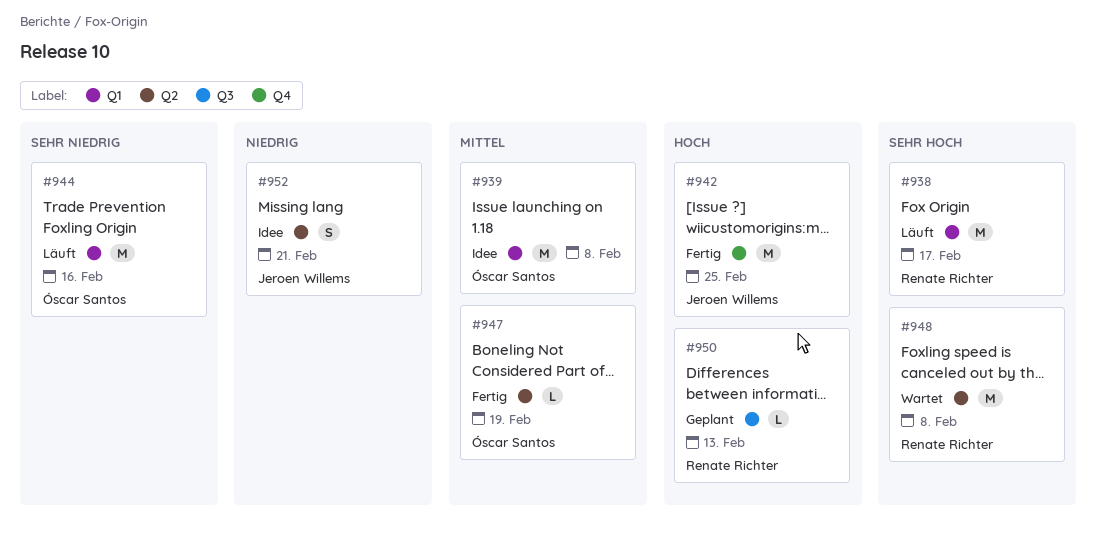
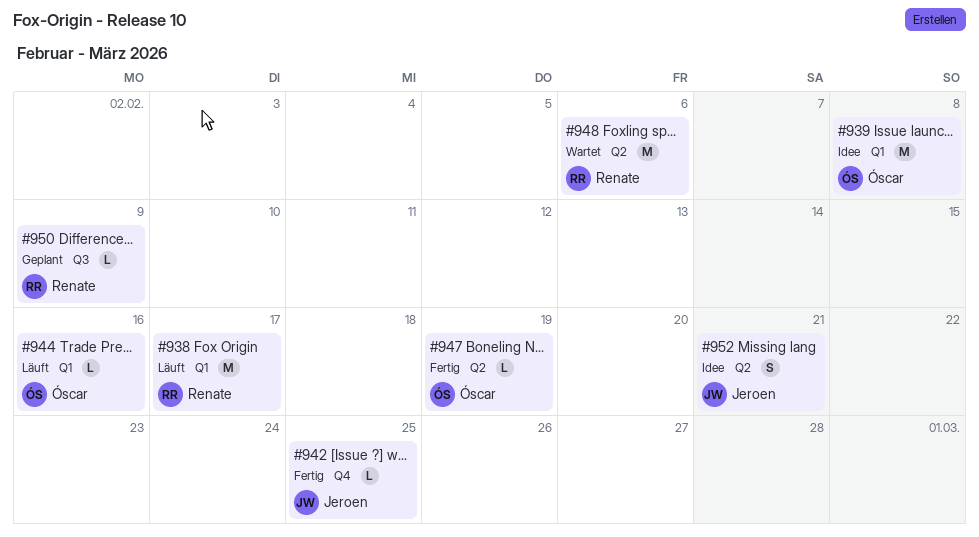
#942, estimate: M -> L
#944, estimate: M -> L
#948, due: Feb 8 -> Feb 6
#950, due: Feb 13 -> Feb 9

